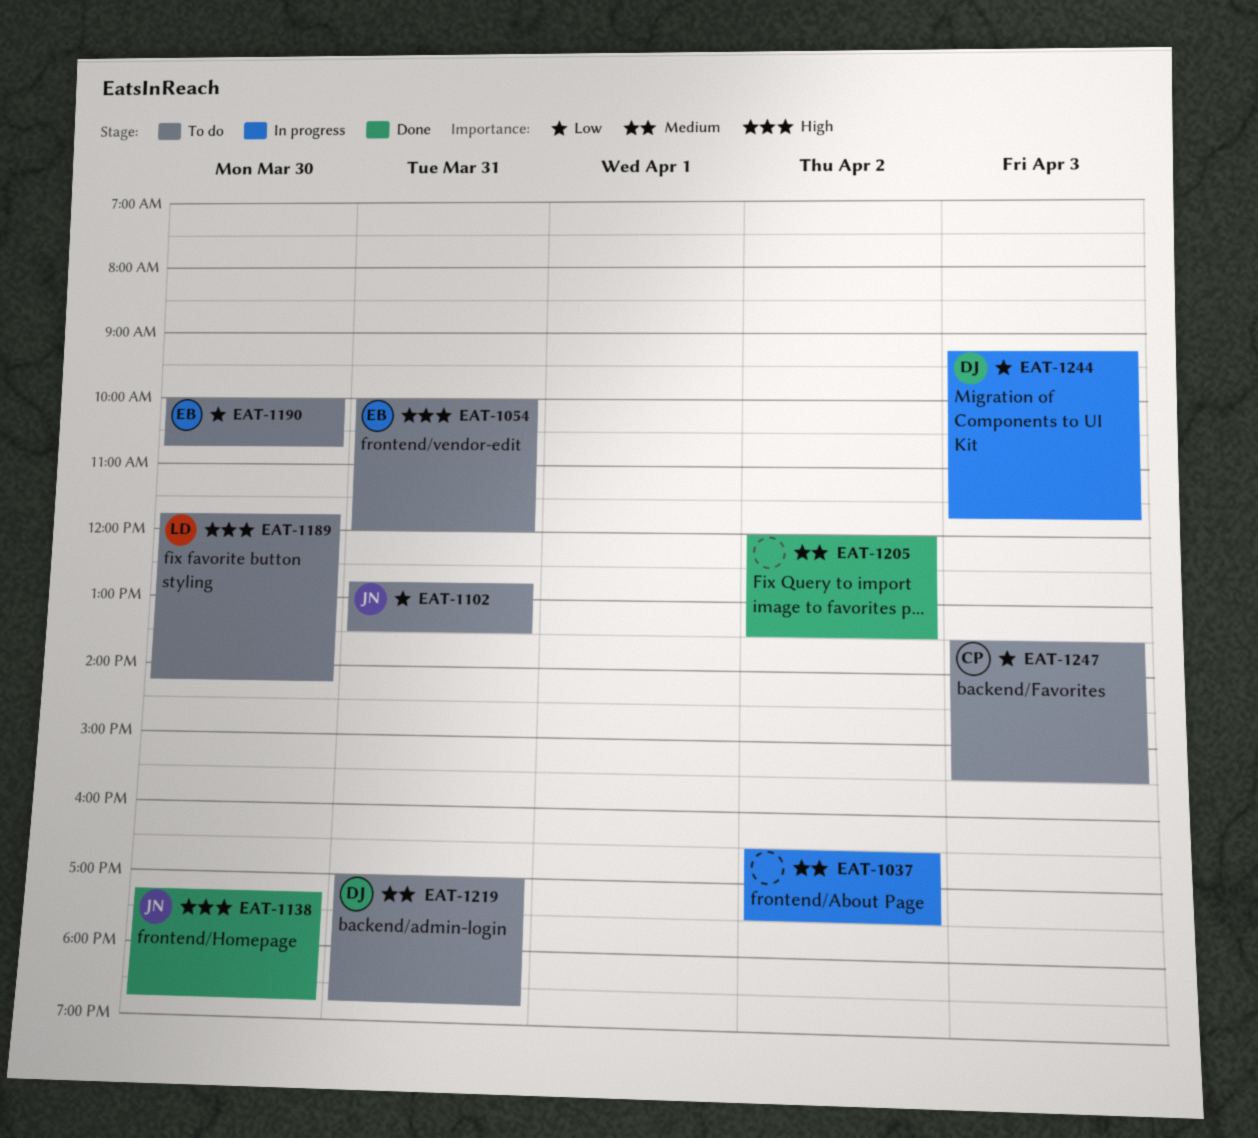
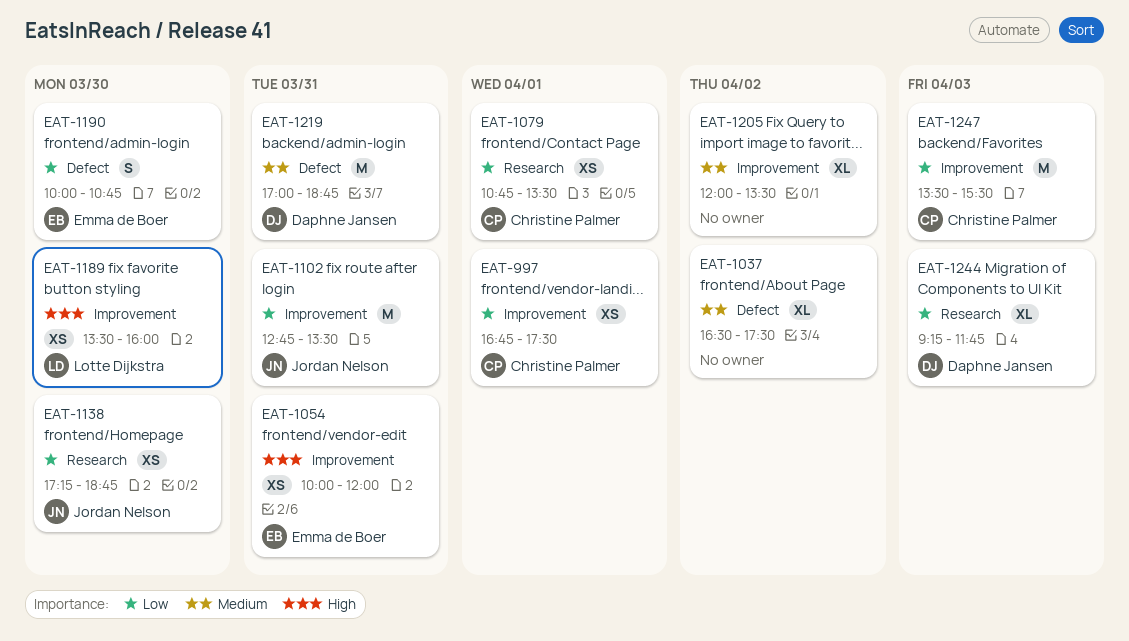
EAT-997: none -> present
EAT-1079: none -> present
EAT-1138, priority: High -> Low
EAT-1189, begins: 11:45 -> 13:30
EAT-1189, ends: 14:15 -> 16:00

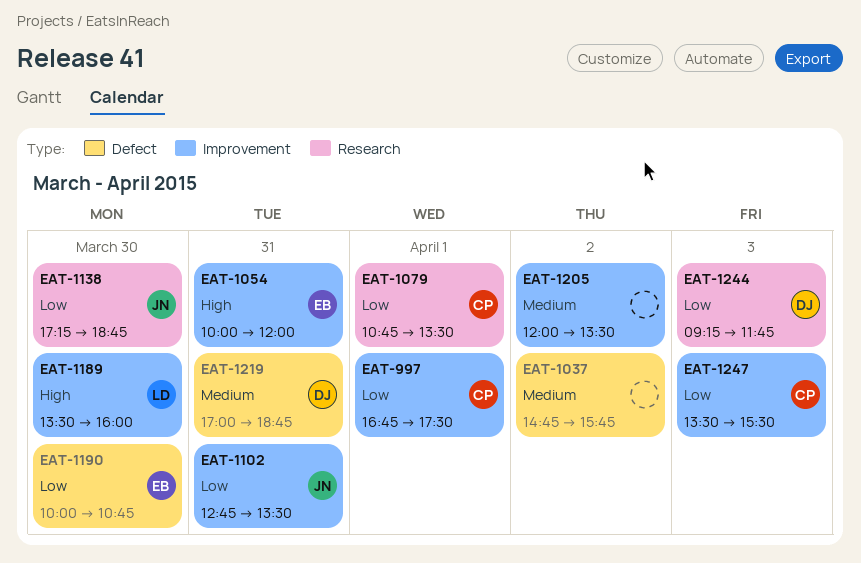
EAT-1037, begins: 16:30 -> 14:45
EAT-1037, ends: 17:30 -> 15:45

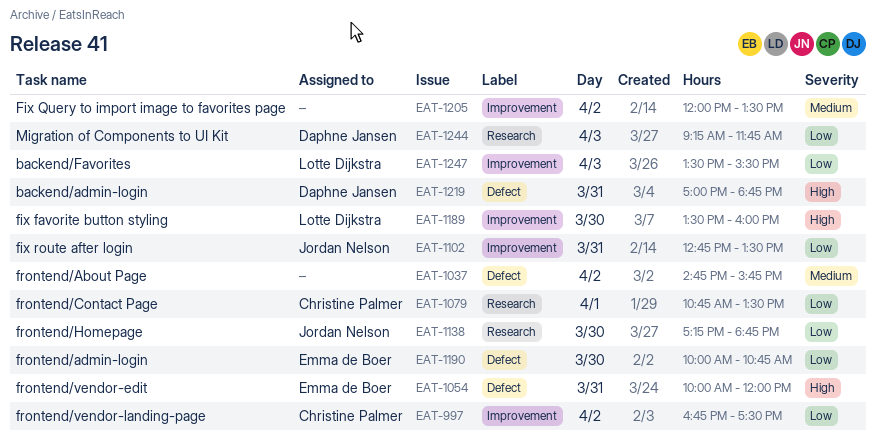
EAT-997, day: Apr 1 -> Apr 2
EAT-1054, label: Improvement -> Defect
EAT-1219, priority: Medium -> High
EAT-1247, owner: Christine Palmer -> Lotte Dijkstra

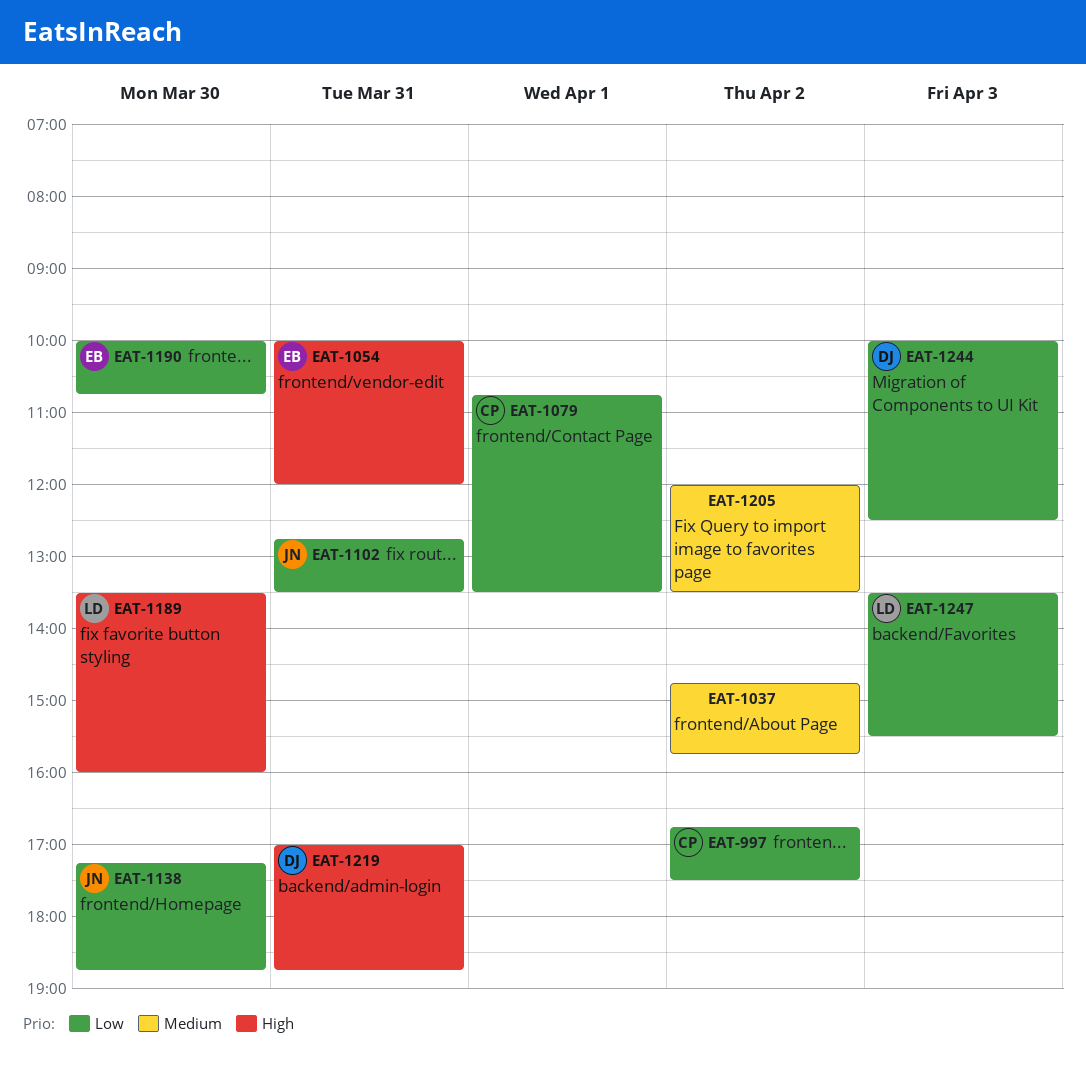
EAT-1244, begins: 09:15 -> 10:00
EAT-1244, ends: 11:45 -> 12:30

